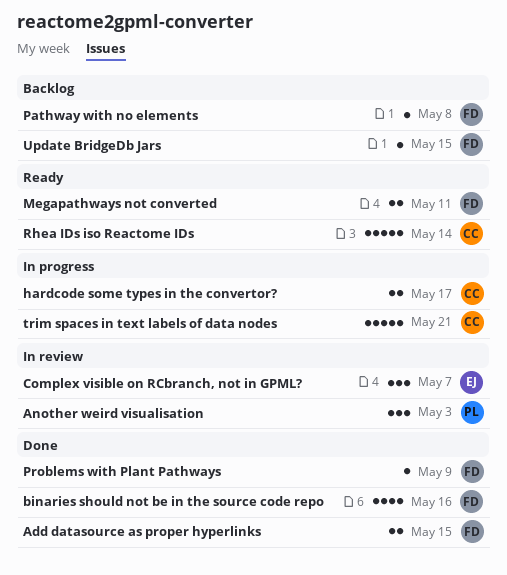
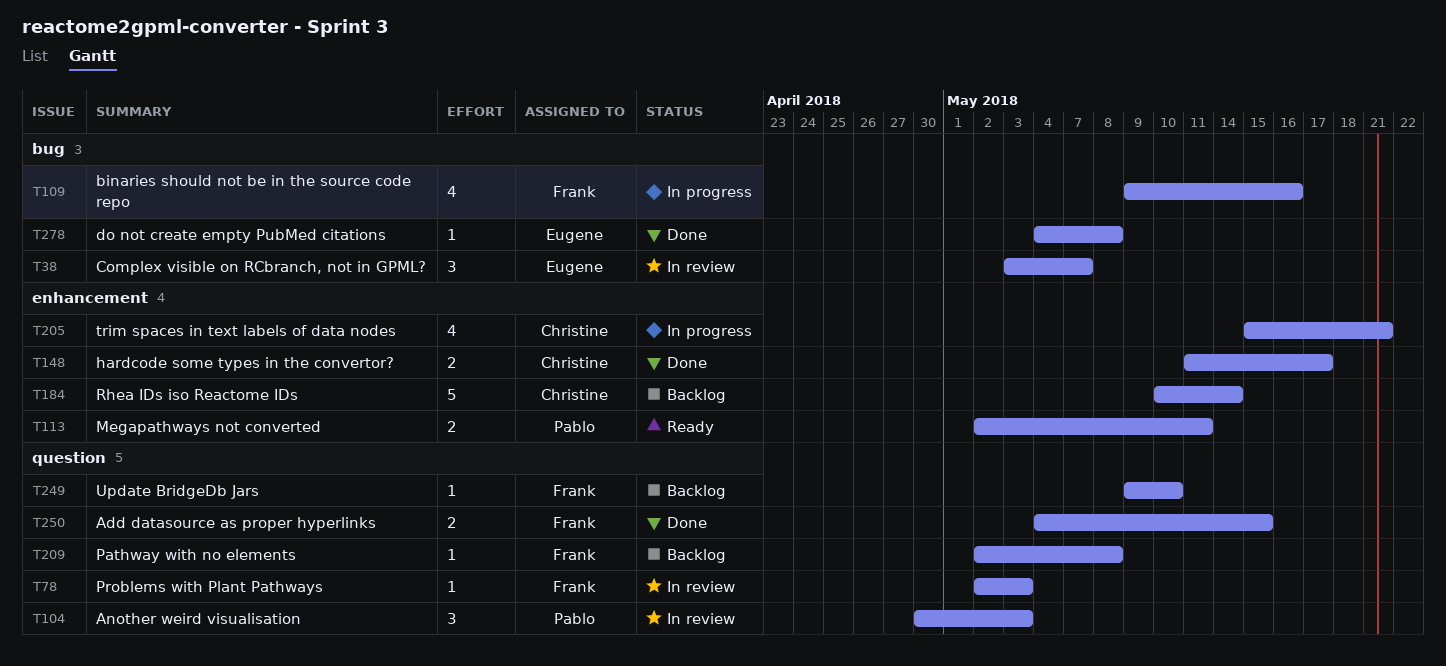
binaries should not be in the source code repo, status: Done -> In progress
do not create empty PubMed citations: none -> present
hardcode some types in the convertor?, status: In progress -> Done
Megapathways not converted, owner: Frank -> Pablo
Problems with Plant Pathways, status: Done -> In review
Problems with Plant Pathways, due: May 9 -> May 3
Rhea IDs iso Reactome IDs, status: Ready -> Backlog
trim spaces in text labels of data nodes, estimate: 5 -> 4
Update BridgeDb Jars, due: May 15 -> May 10

